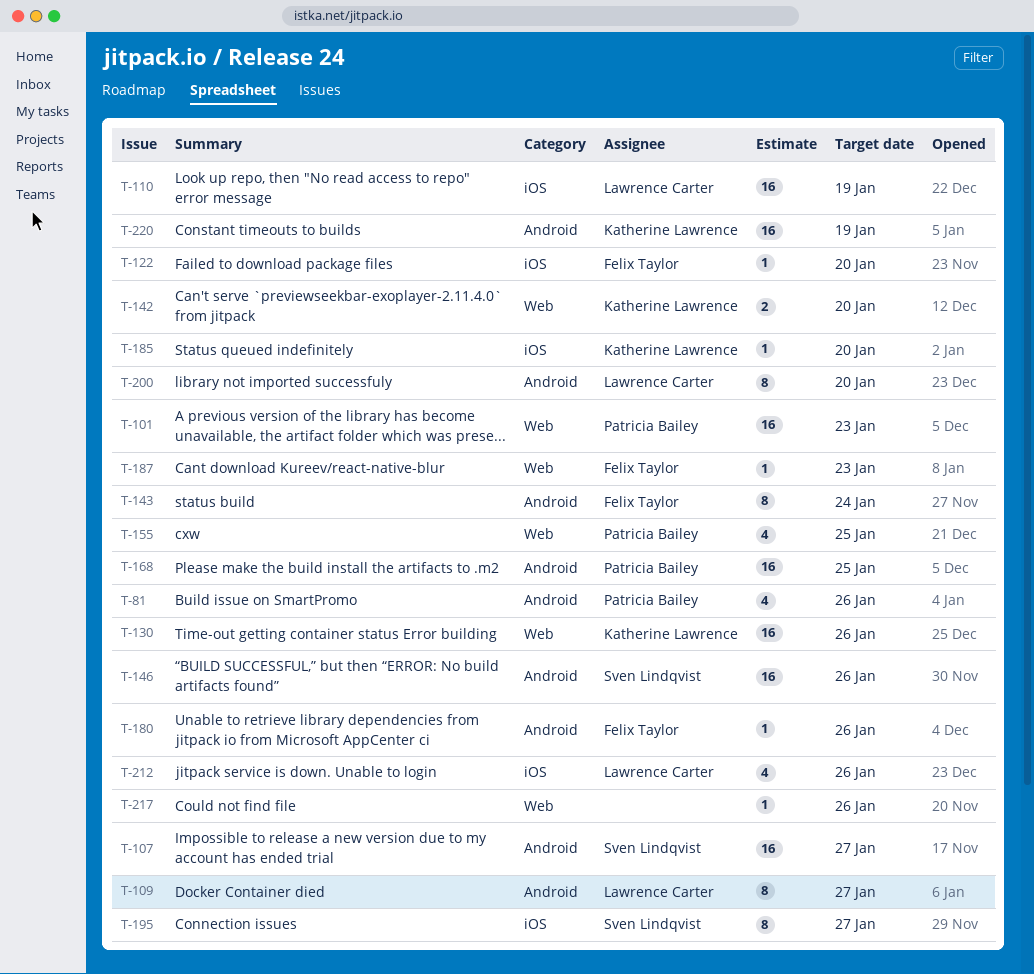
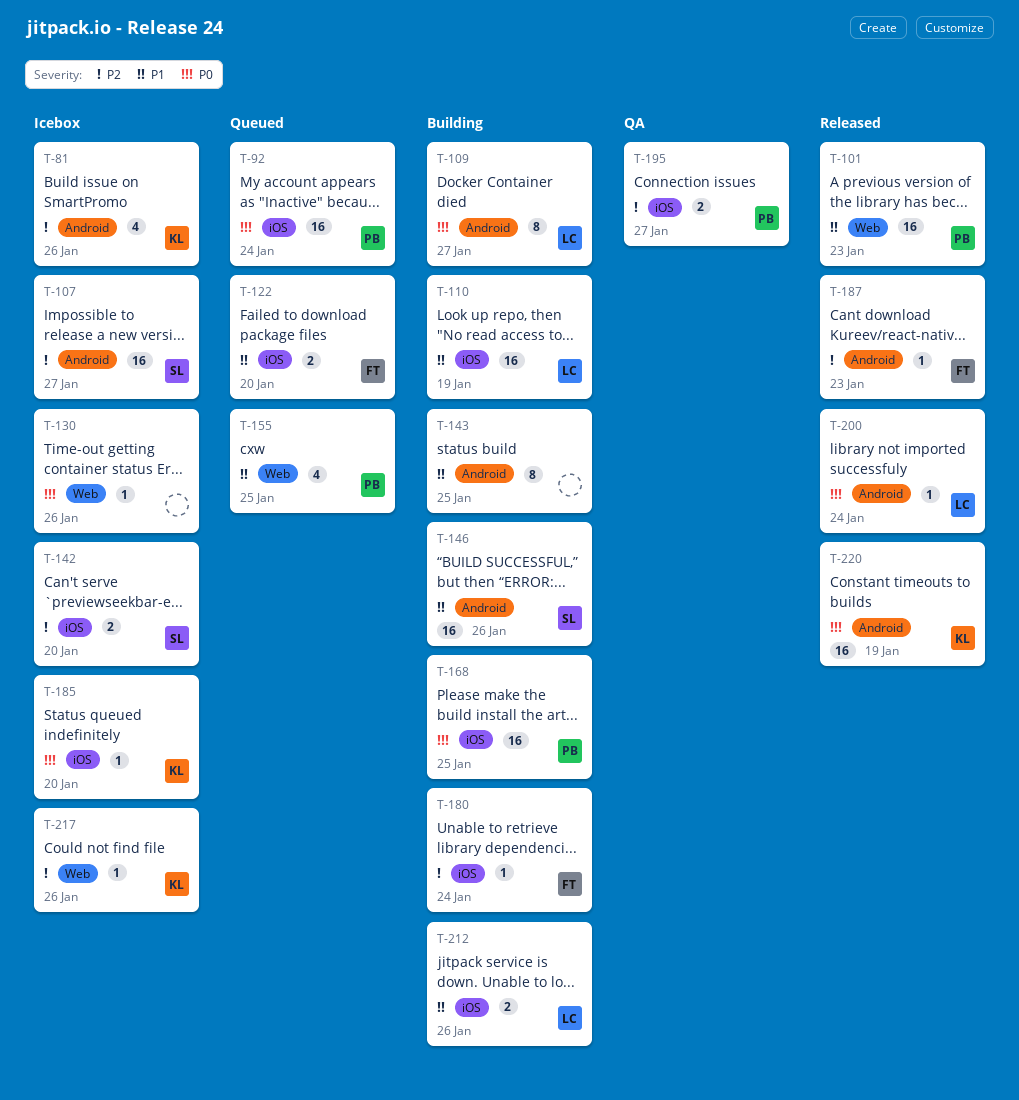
T-81, owner: Patricia Bailey -> Katherine Lawrence
T-92: none -> present
T-122, estimate: 1 -> 2
T-130, owner: Katherine Lawrence -> none
T-130, estimate: 16 -> 1
T-142, owner: Katherine Lawrence -> Sven Lindqvist
T-142, label: Web -> iOS
T-143, owner: Felix Taylor -> none
T-143, due: Jan 24 -> Jan 25
T-168, label: Android -> iOS
T-180, label: Android -> iOS
T-180, due: Jan 26 -> Jan 24
T-187, label: Web -> Android
T-195, owner: Sven Lindqvist -> Patricia Bailey
T-195, estimate: 8 -> 2
T-200, estimate: 8 -> 1
T-200, due: Jan 20 -> Jan 24
T-212, estimate: 4 -> 2
T-217, owner: none -> Katherine Lawrence

